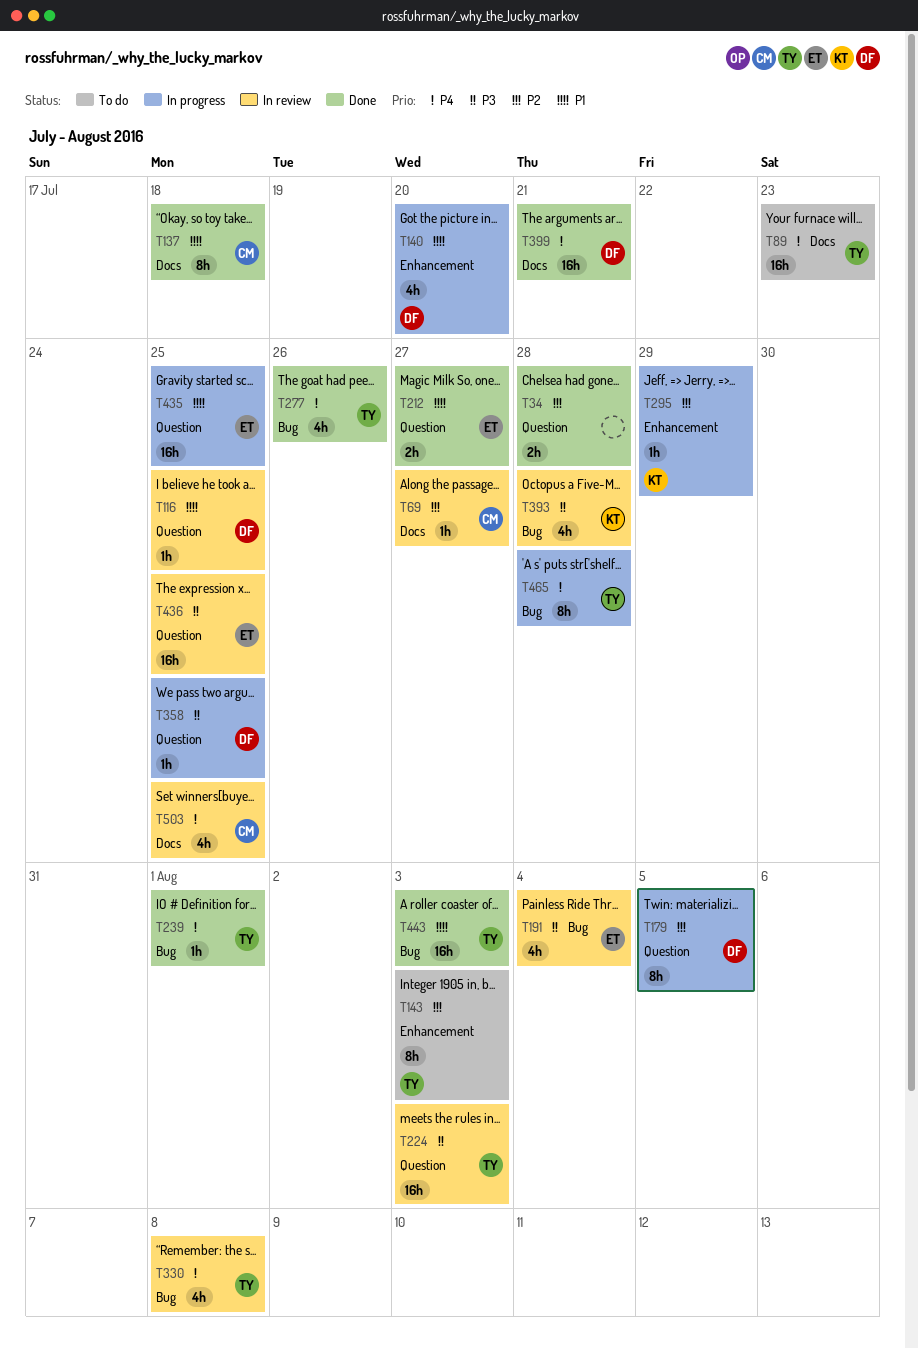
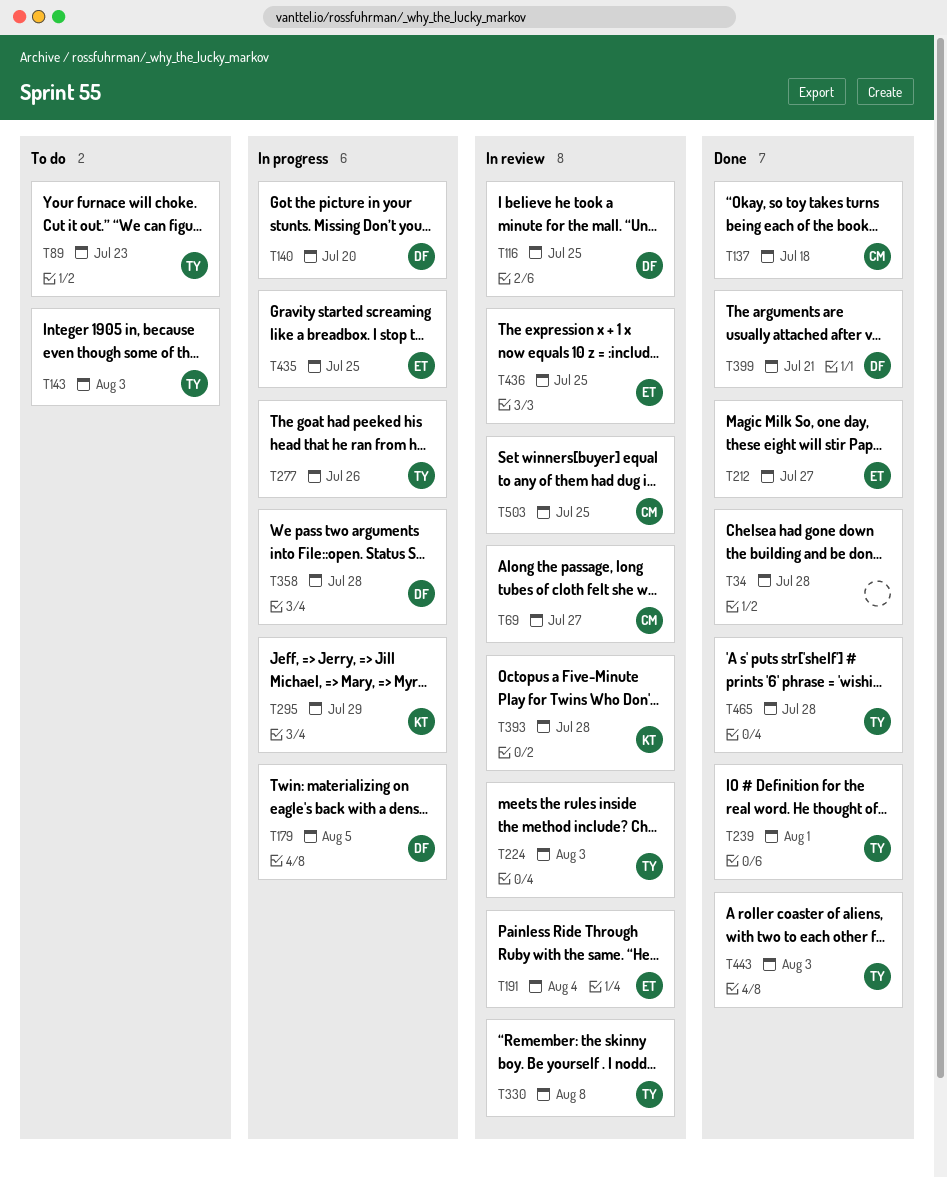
T277, status: Done -> In progress
T358, due: Jul 25 -> Jul 28
T465, status: In progress -> Done

